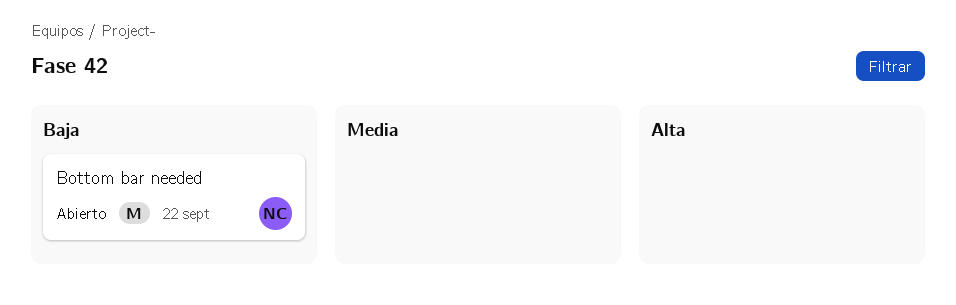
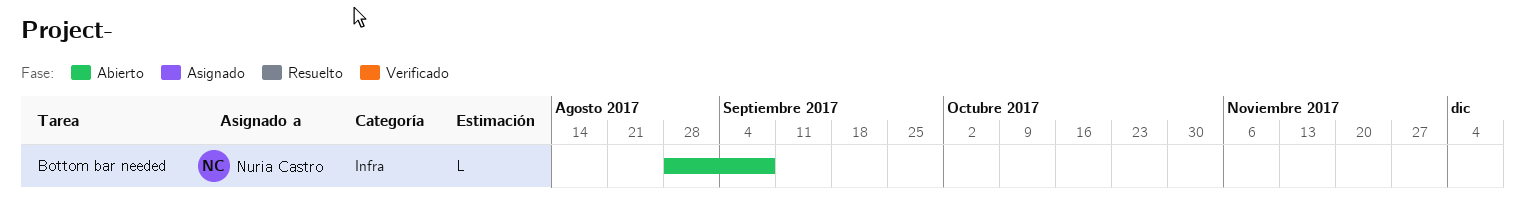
Bottom bar needed, estimate: M -> L
Bottom bar needed, due: Sep 22 -> Sep 8

